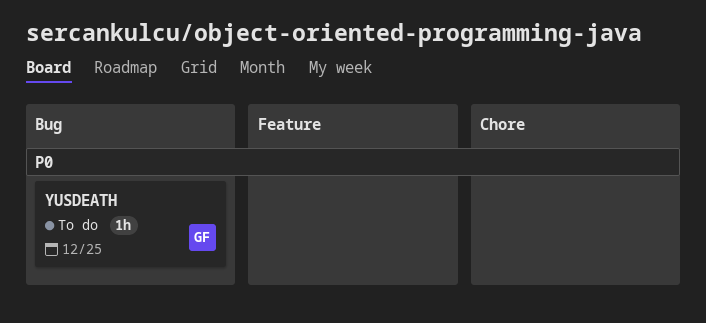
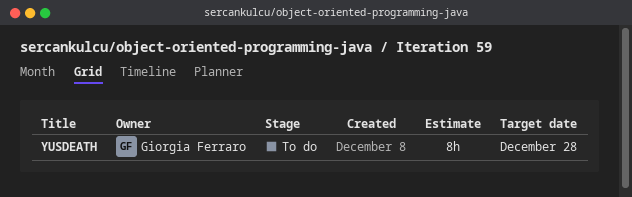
YUSDEATH, estimate: 1h -> 8h
YUSDEATH, due: Dec 25 -> Dec 28

